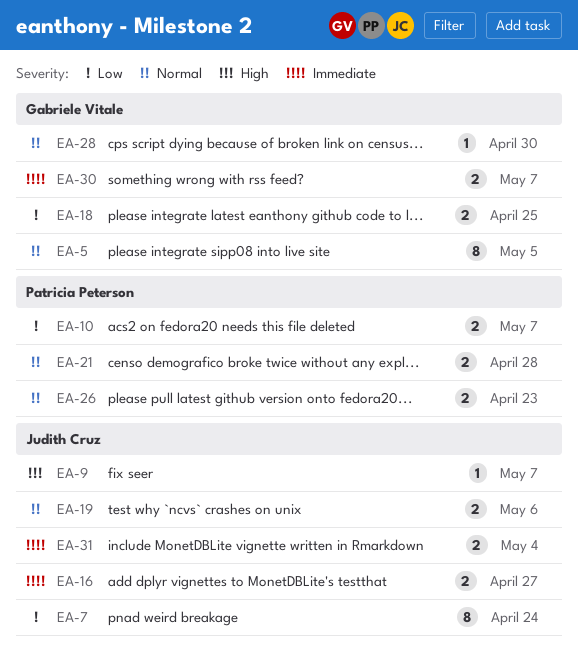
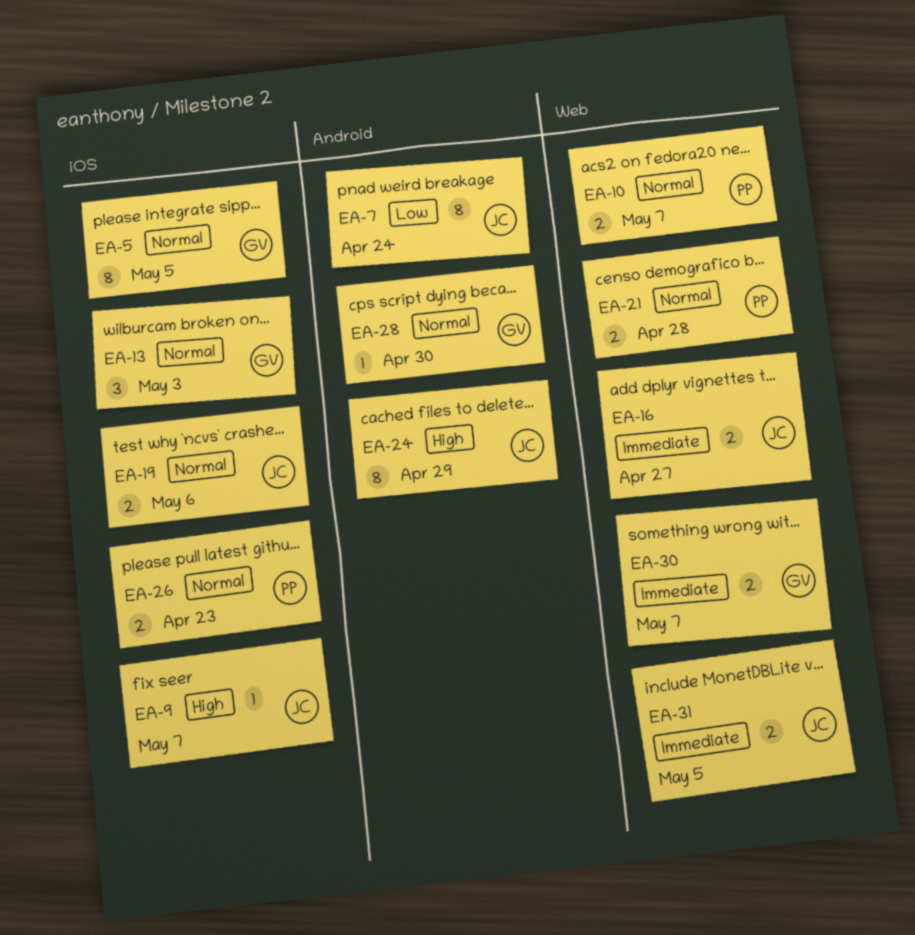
EA-10, priority: Low -> Normal
EA-13: none -> present
EA-18: present -> none
EA-24: none -> present
EA-31, due: May 4 -> May 5

